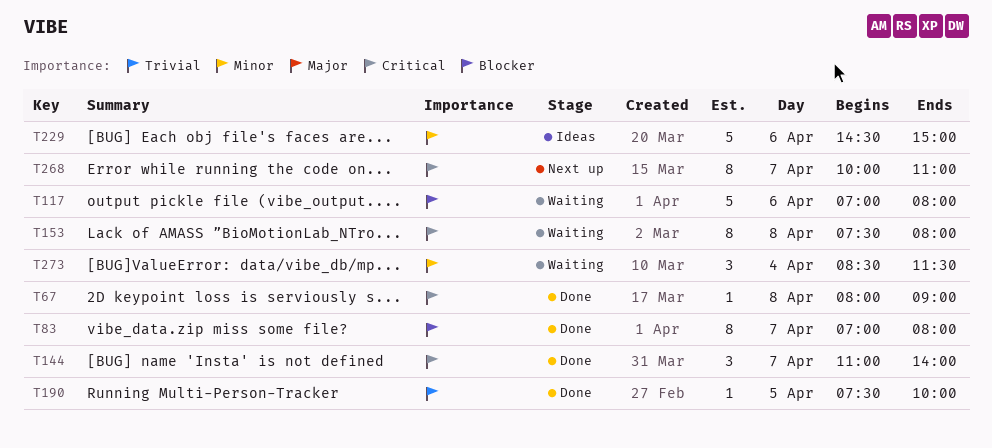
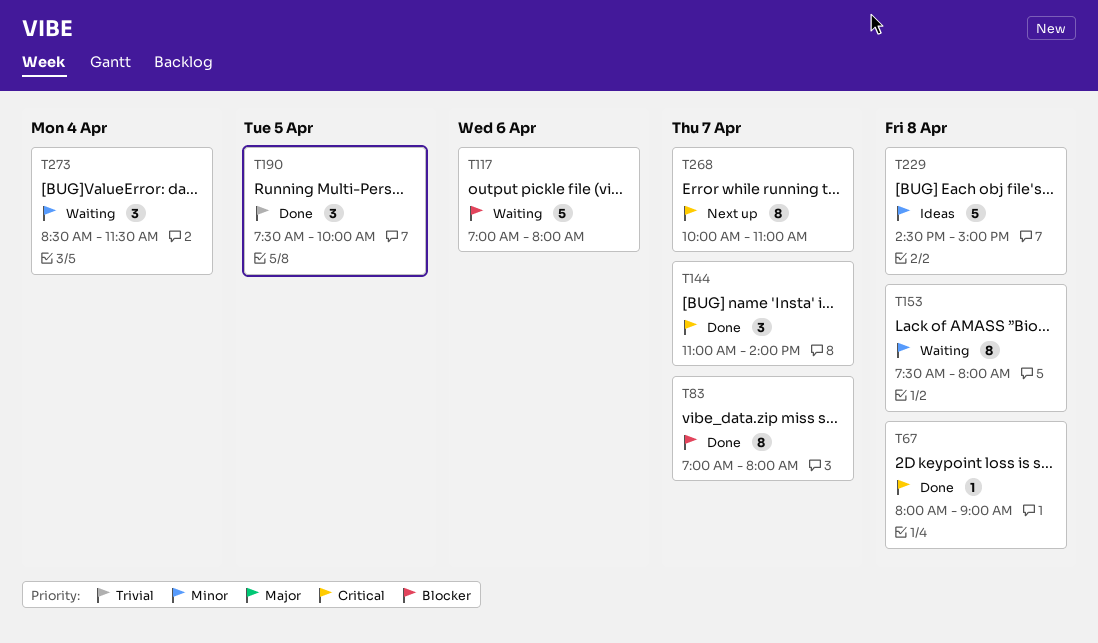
T153, priority: Critical -> Minor
T190, estimate: 1 -> 3
T229, day: Apr 6 -> Apr 8

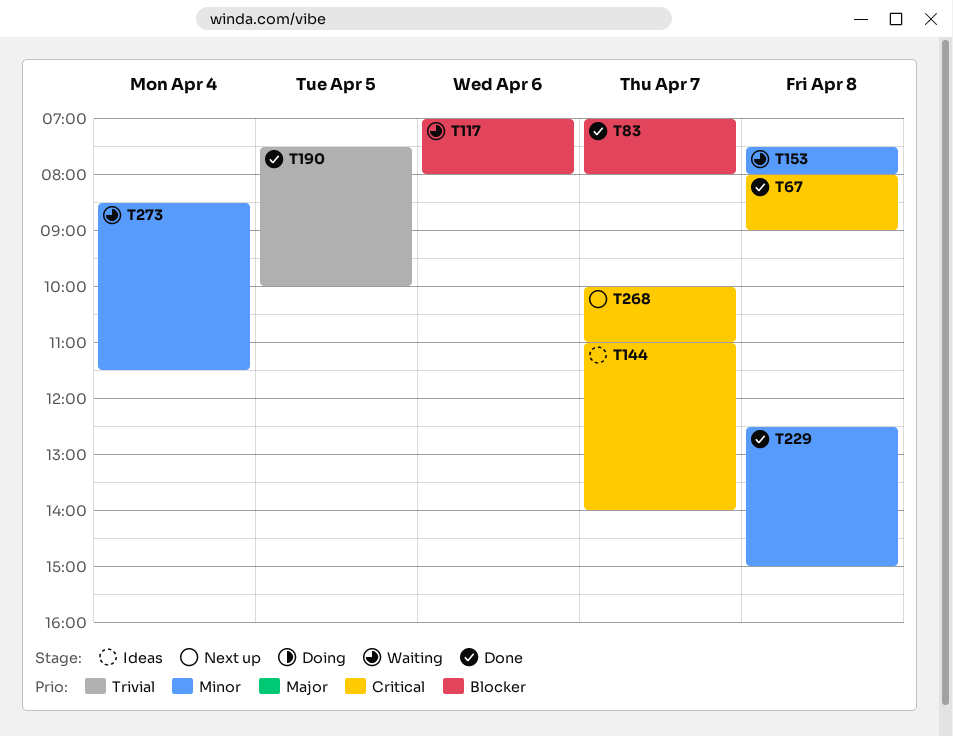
T144, status: Done -> Ideas
T229, status: Ideas -> Done
T229, begins: 14:30 -> 12:30

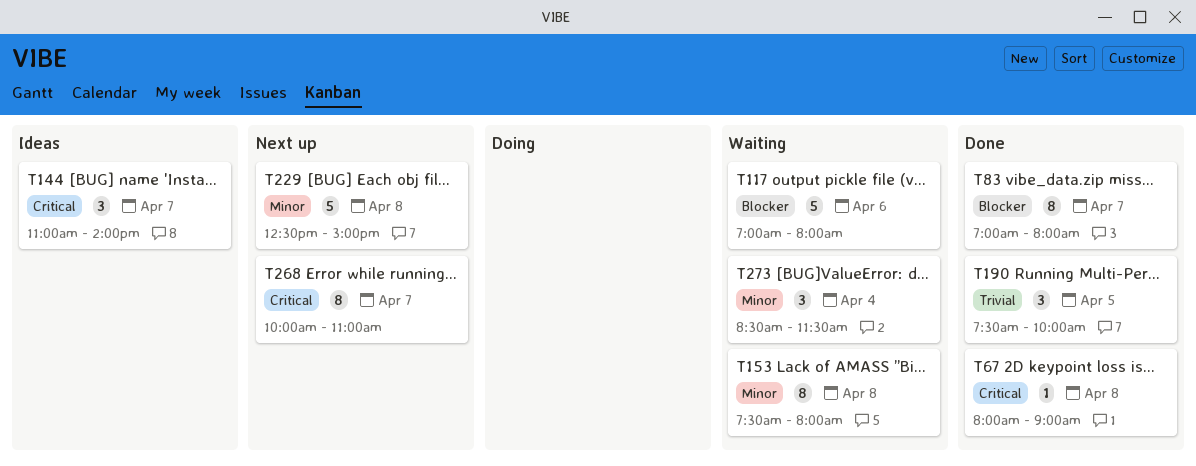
T229, status: Done -> Next up

